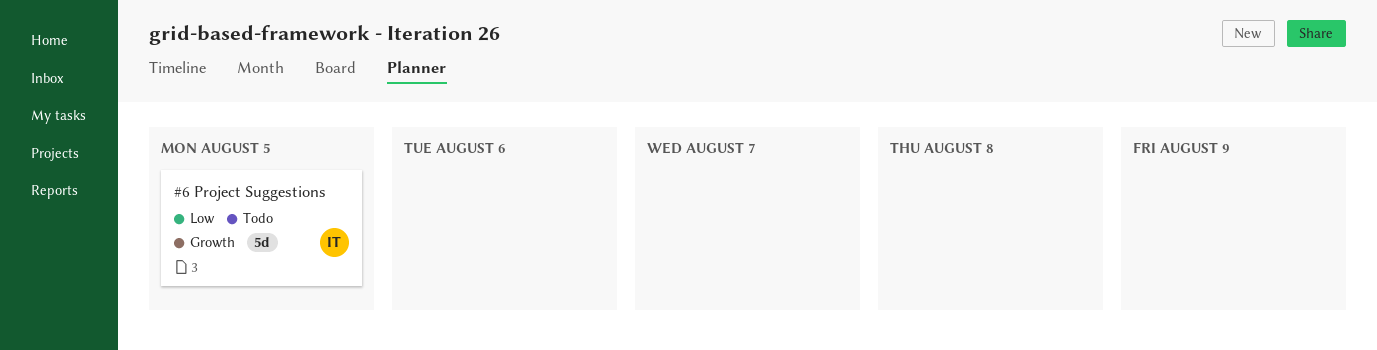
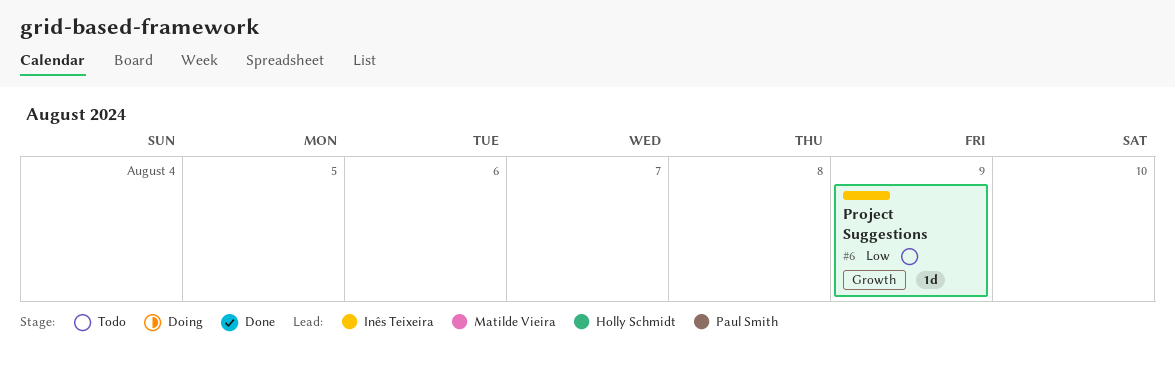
#6, estimate: 5d -> 1d
#6, due: Aug 5 -> Aug 9

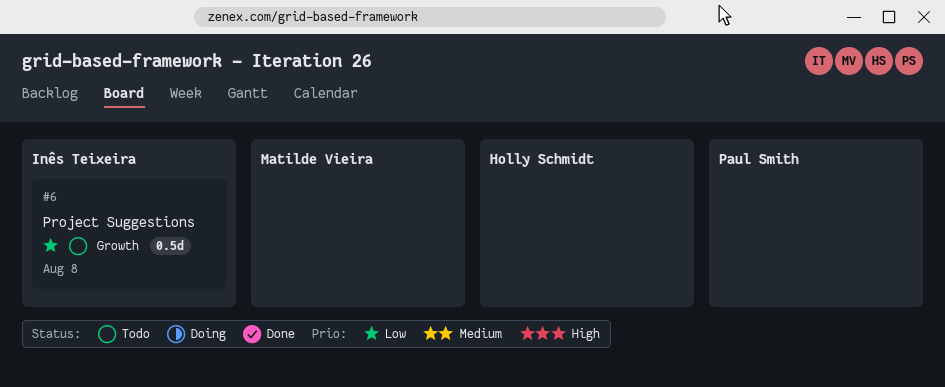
#6, estimate: 1d -> 0.5d
#6, due: Aug 9 -> Aug 8

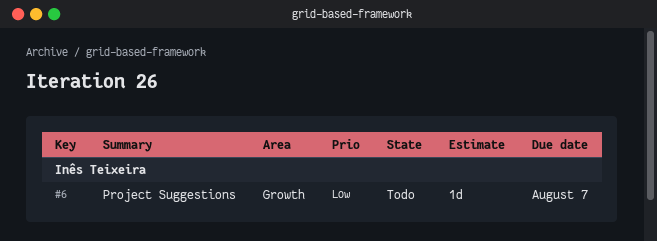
#6, estimate: 0.5d -> 1d
#6, due: Aug 8 -> Aug 7

